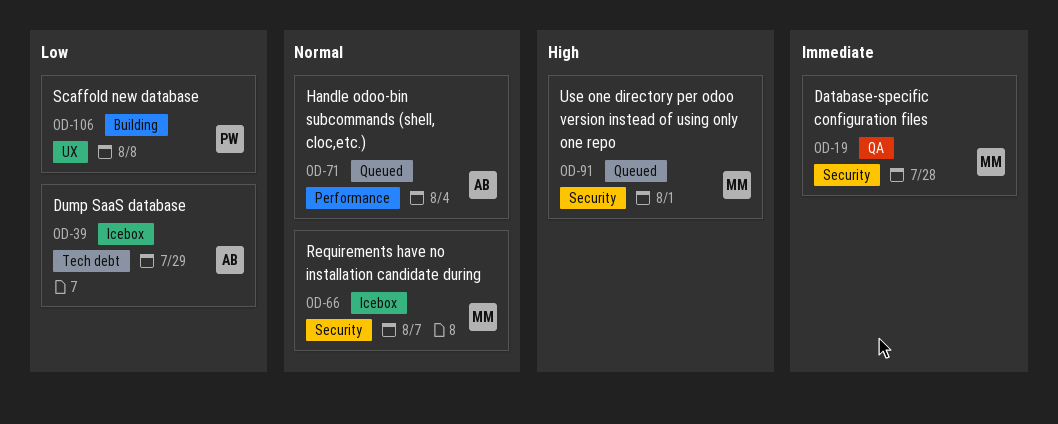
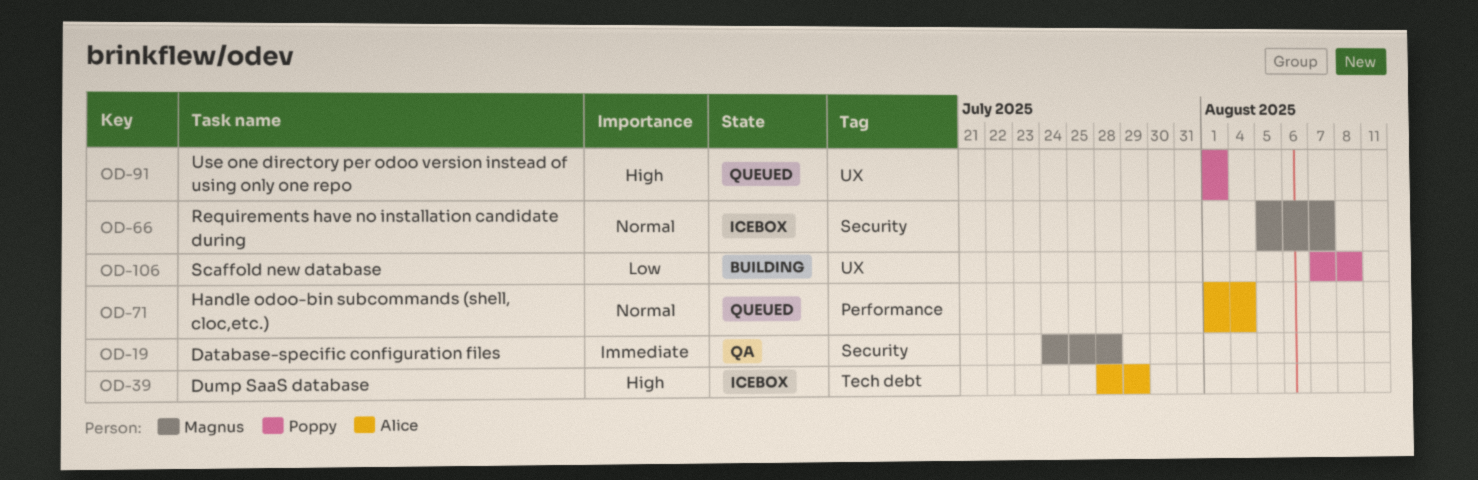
OD-39, priority: Low -> High
OD-91, owner: Magnus -> Poppy
OD-91, label: Security -> UX

